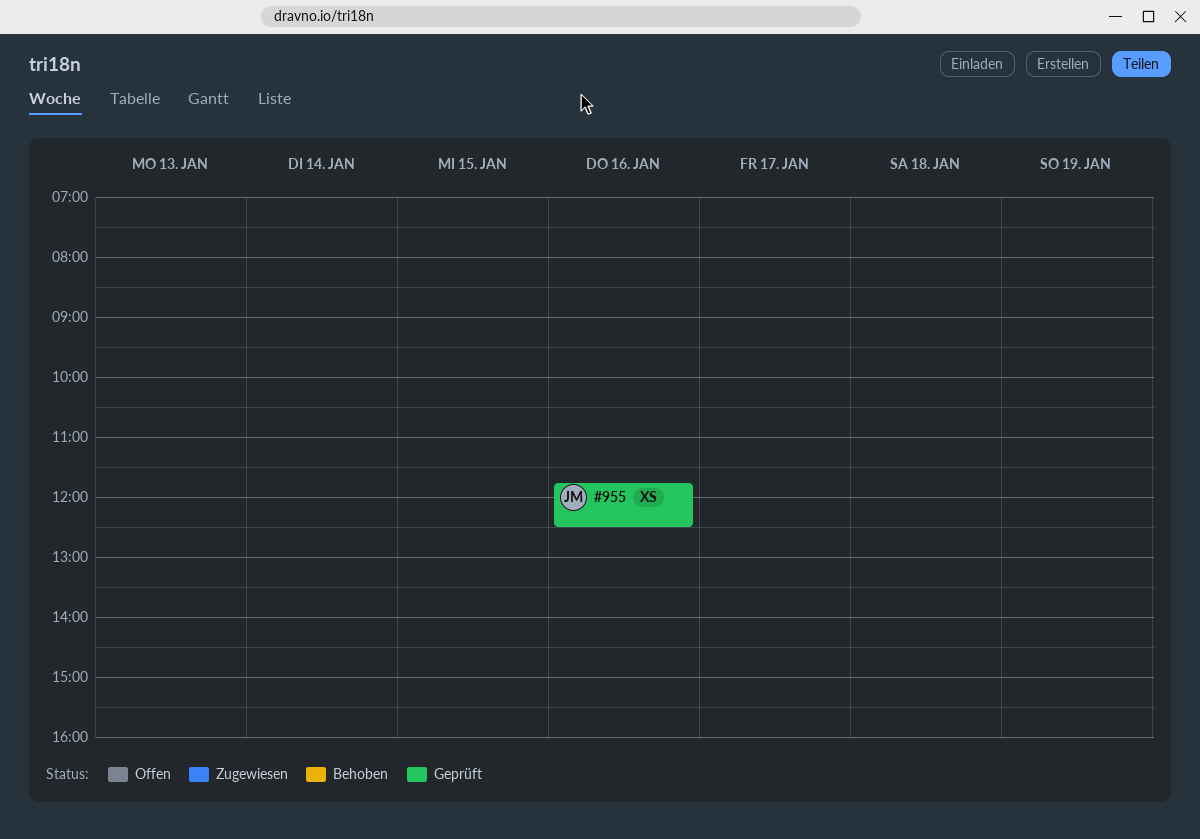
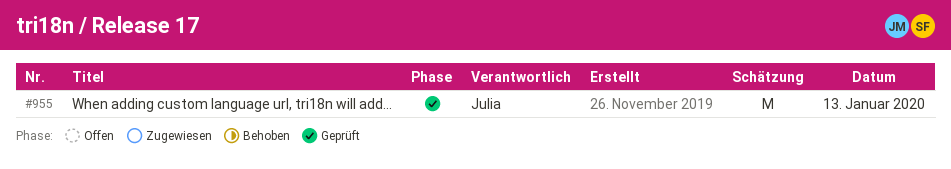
#955, estimate: XS -> M
#955, day: Jan 16 -> Jan 13

